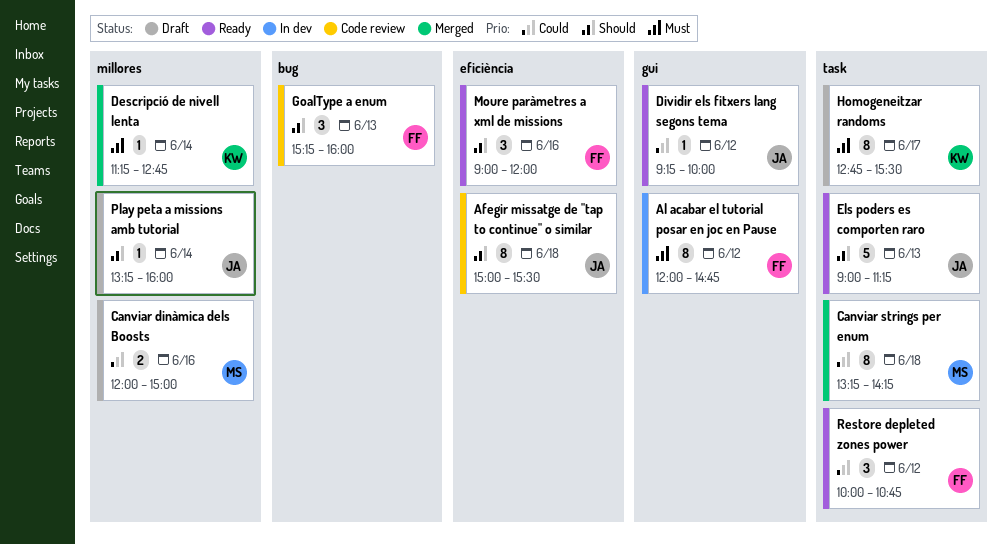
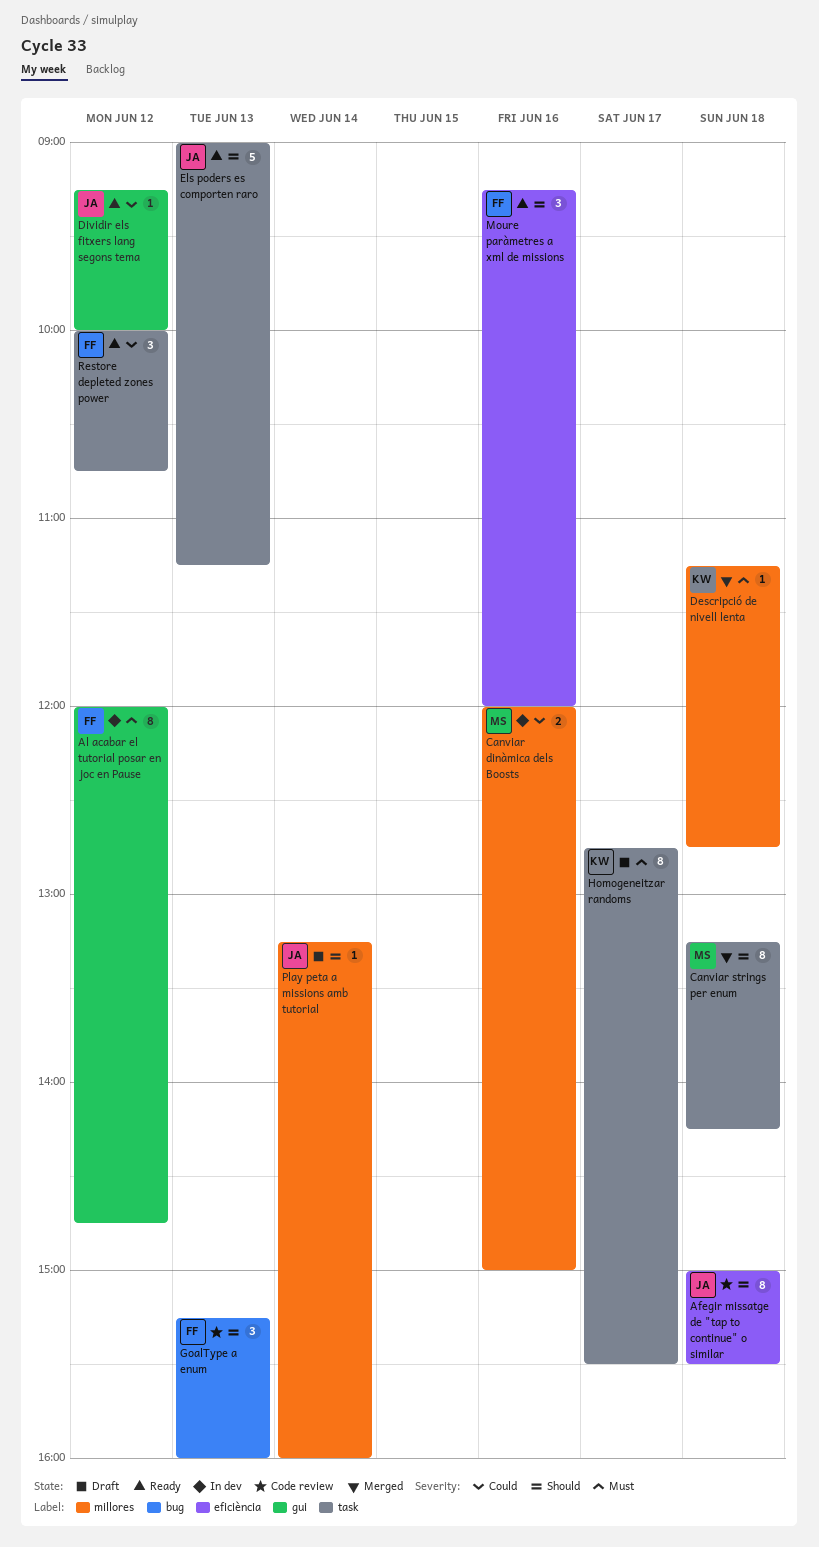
Canviar dinàmica dels Boosts, status: Draft -> In dev
Canviar strings per enum, priority: Could -> Should
Descripció de nivell lenta, day: Jun 14 -> Jun 18
Moure paràmetres a xml de missions, begins: 09:00 -> 09:15

